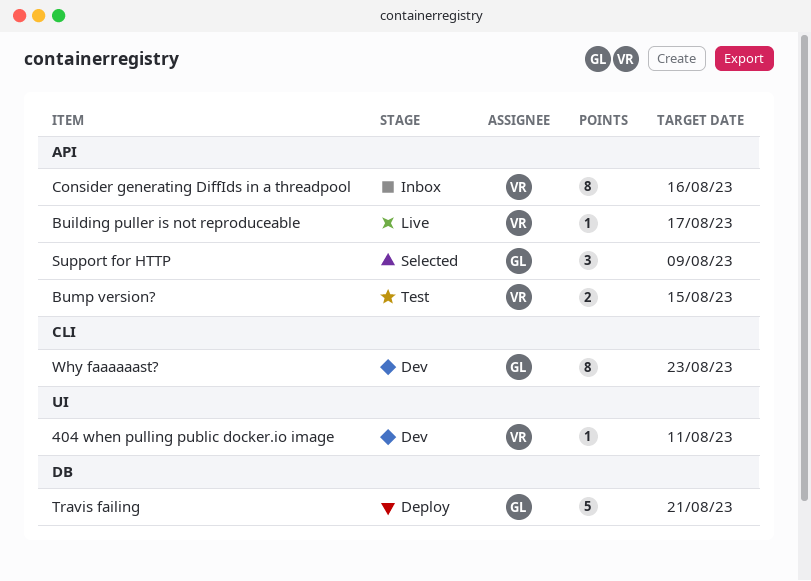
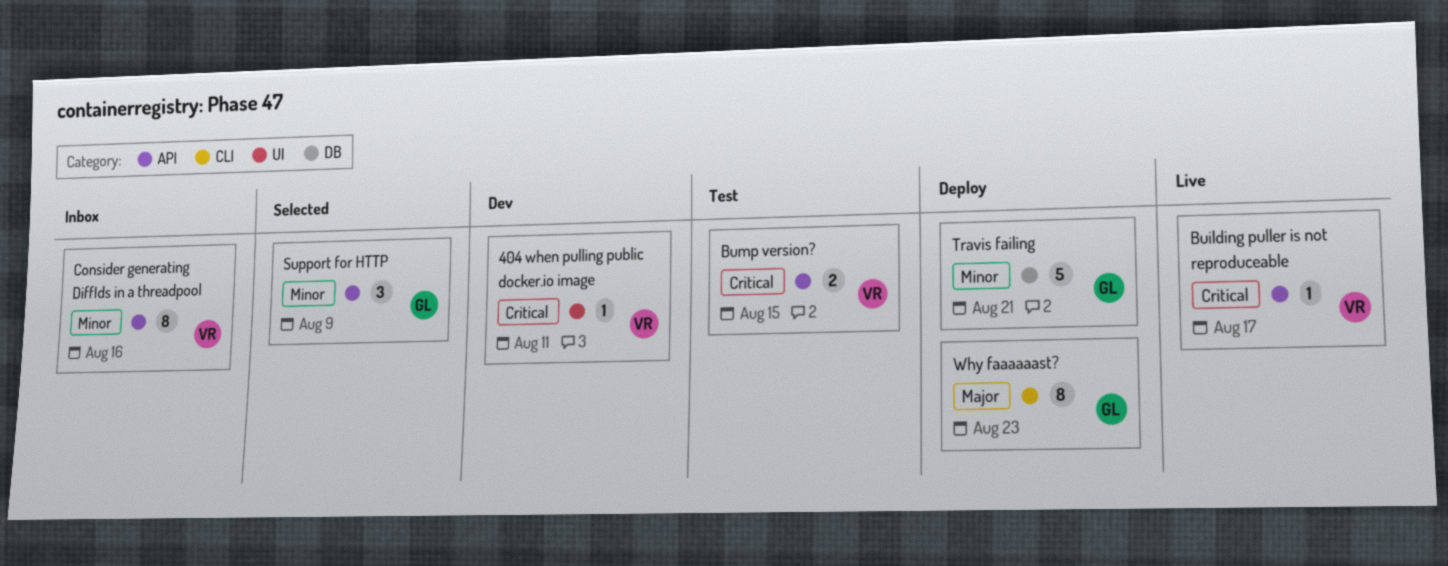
Why faaaaaast?, status: Dev -> Deploy

